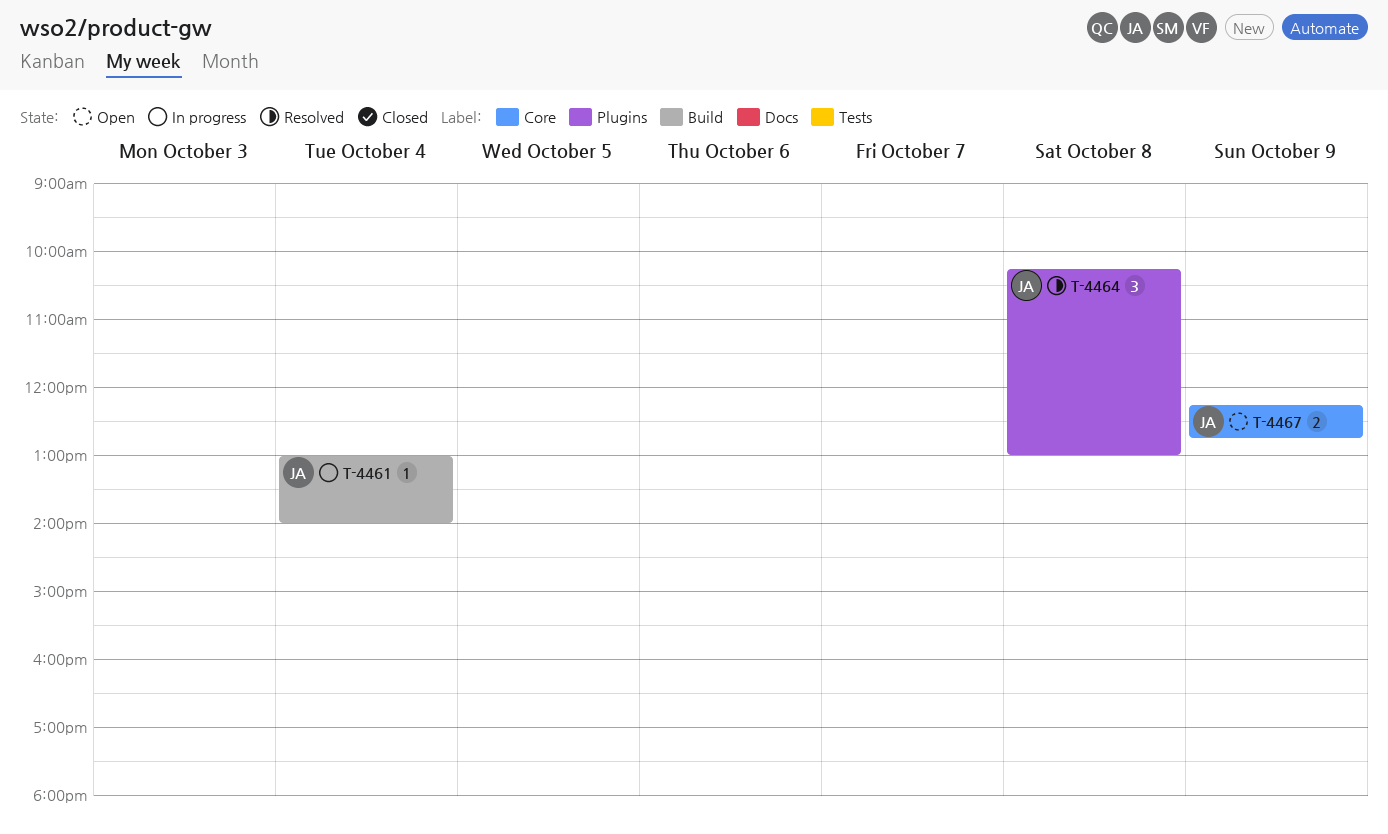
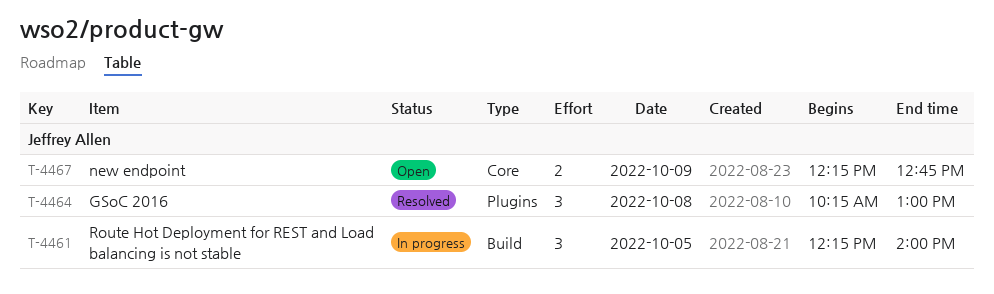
T-4461, estimate: 1 -> 3
T-4461, day: Oct 4 -> Oct 5
T-4461, begins: 13:00 -> 12:15

